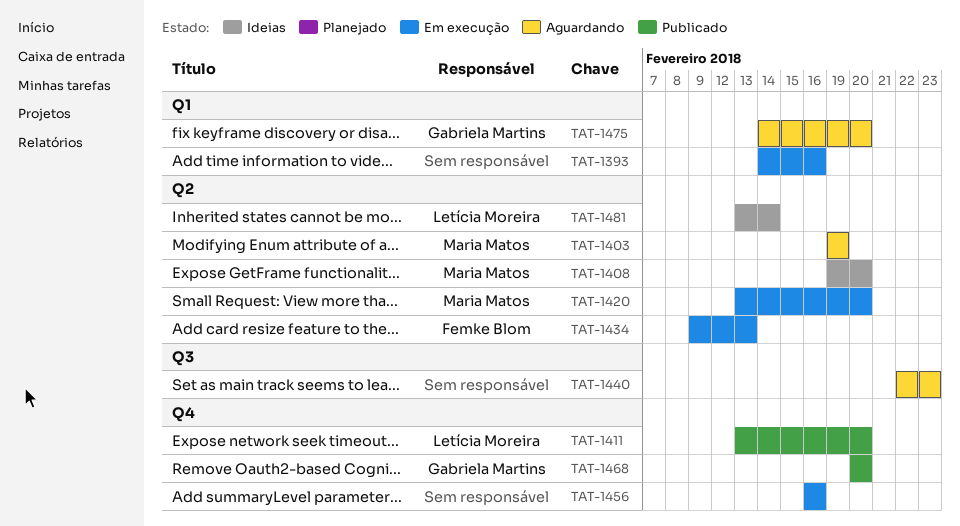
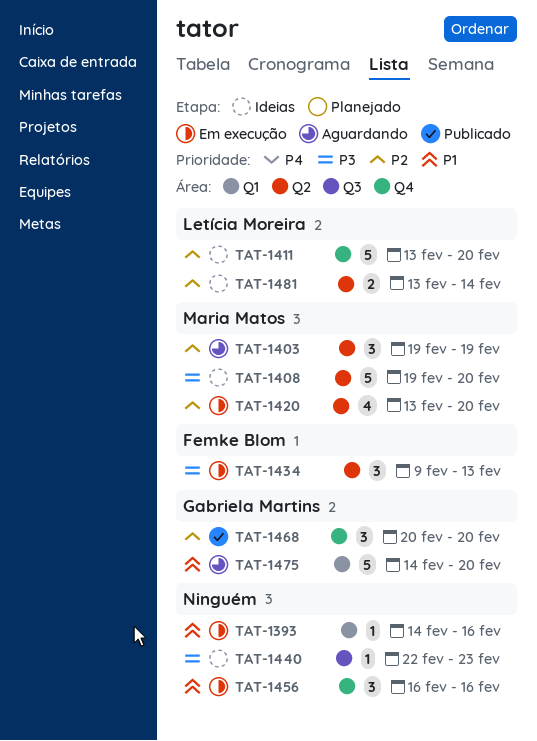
TAT-1411, status: Publicado -> Ideias
TAT-1440, status: Aguardando -> Ideias

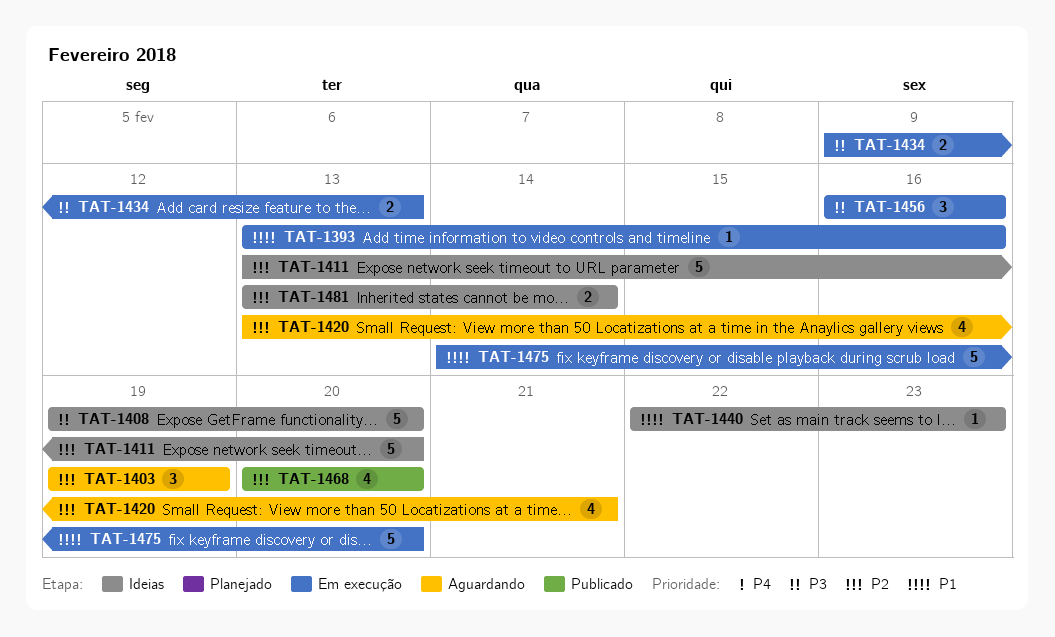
TAT-1393, start: Feb 14 -> Feb 13
TAT-1420, status: Em execução -> Aguardando
TAT-1420, due: Feb 20 -> Feb 21
TAT-1434, estimate: 3 -> 2
TAT-1440, priority: P3 -> P1
TAT-1456, priority: P1 -> P3
TAT-1468, estimate: 3 -> 4
TAT-1475, status: Aguardando -> Em execução

